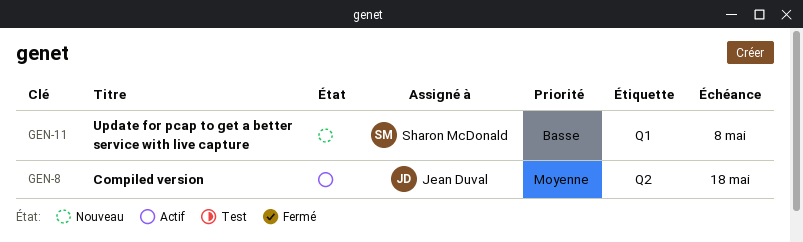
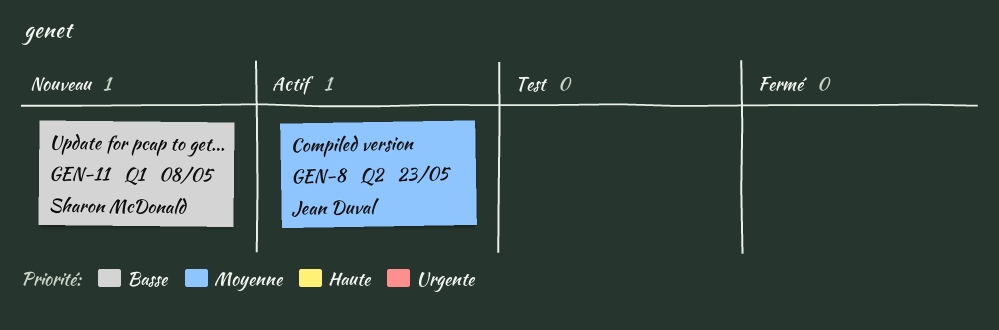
GEN-8, due: May 18 -> May 23

